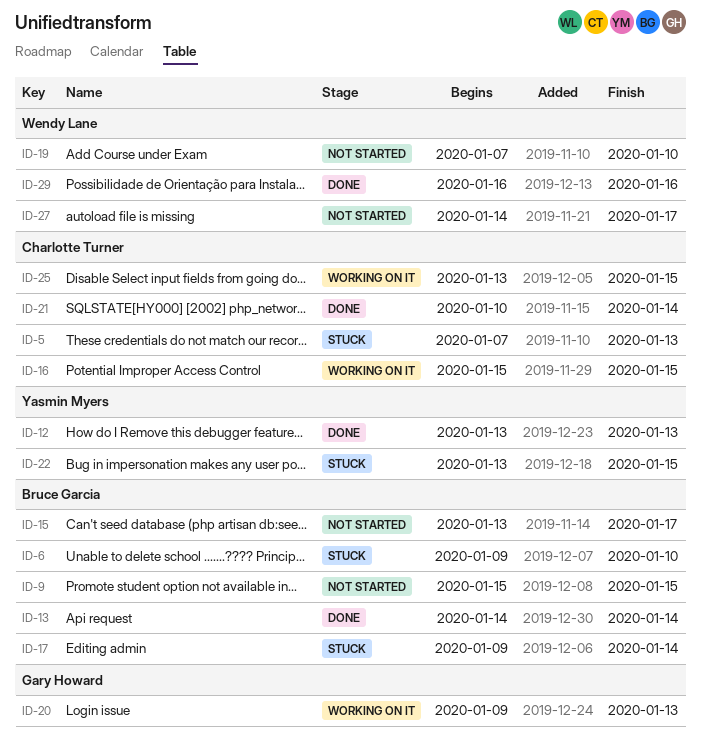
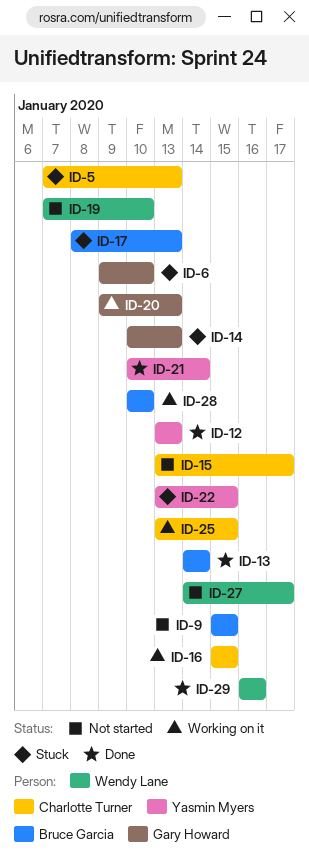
ID-6, owner: Bruce Garcia -> Gary Howard
ID-14: none -> present
ID-15, owner: Bruce Garcia -> Charlotte Turner
ID-17, start: Jan 9 -> Jan 8
ID-17, due: Jan 14 -> Jan 13
ID-21, owner: Charlotte Turner -> Yasmin Myers
ID-28: none -> present

